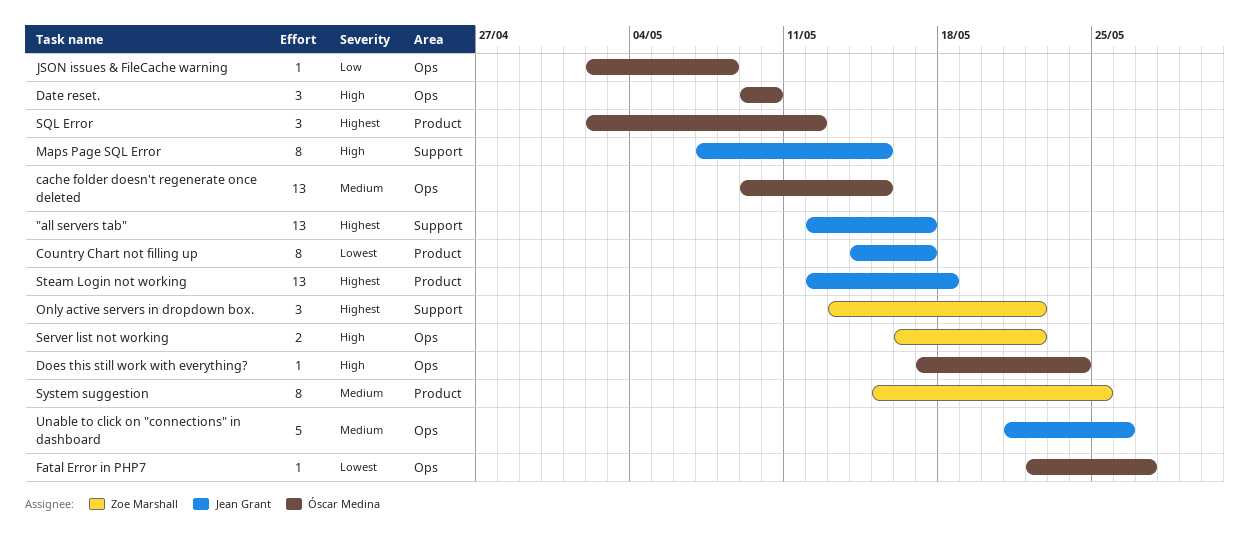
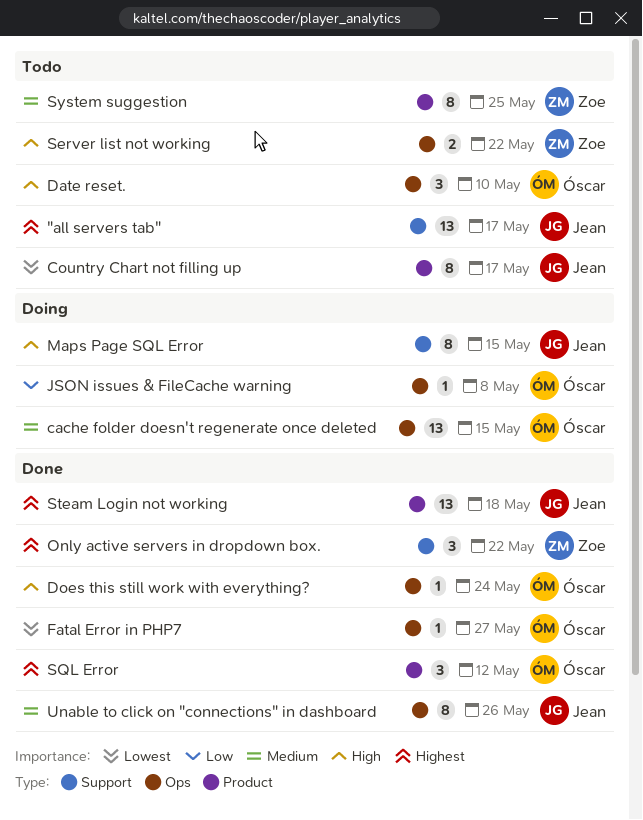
Unable to click on "connections" in dashboard, estimate: 5 -> 8

